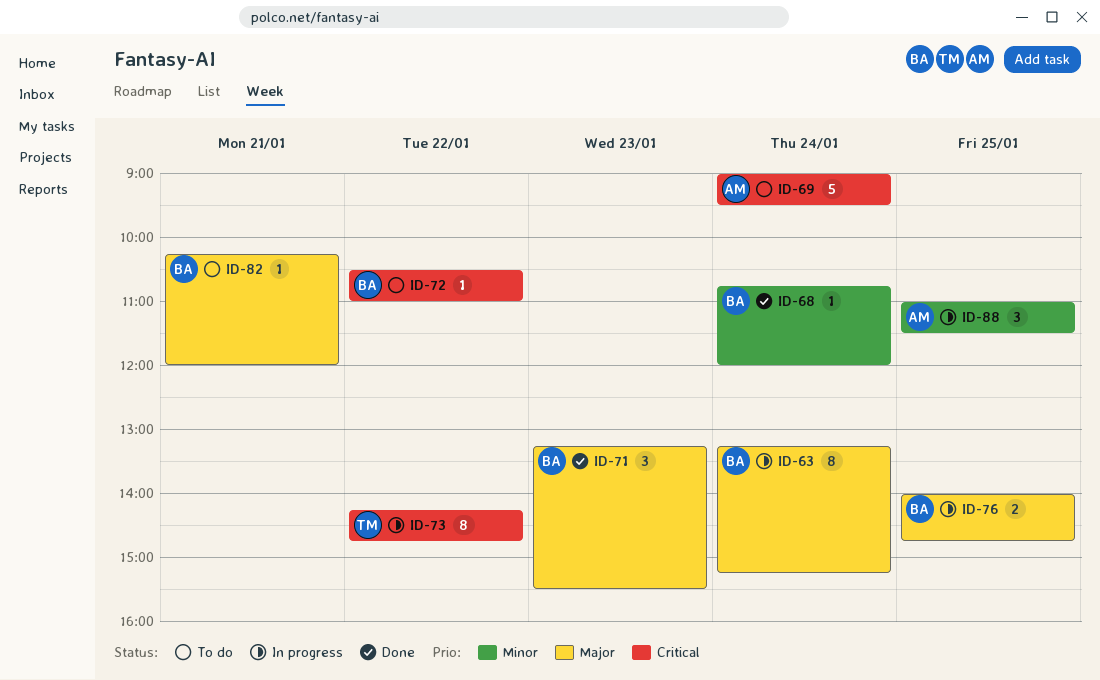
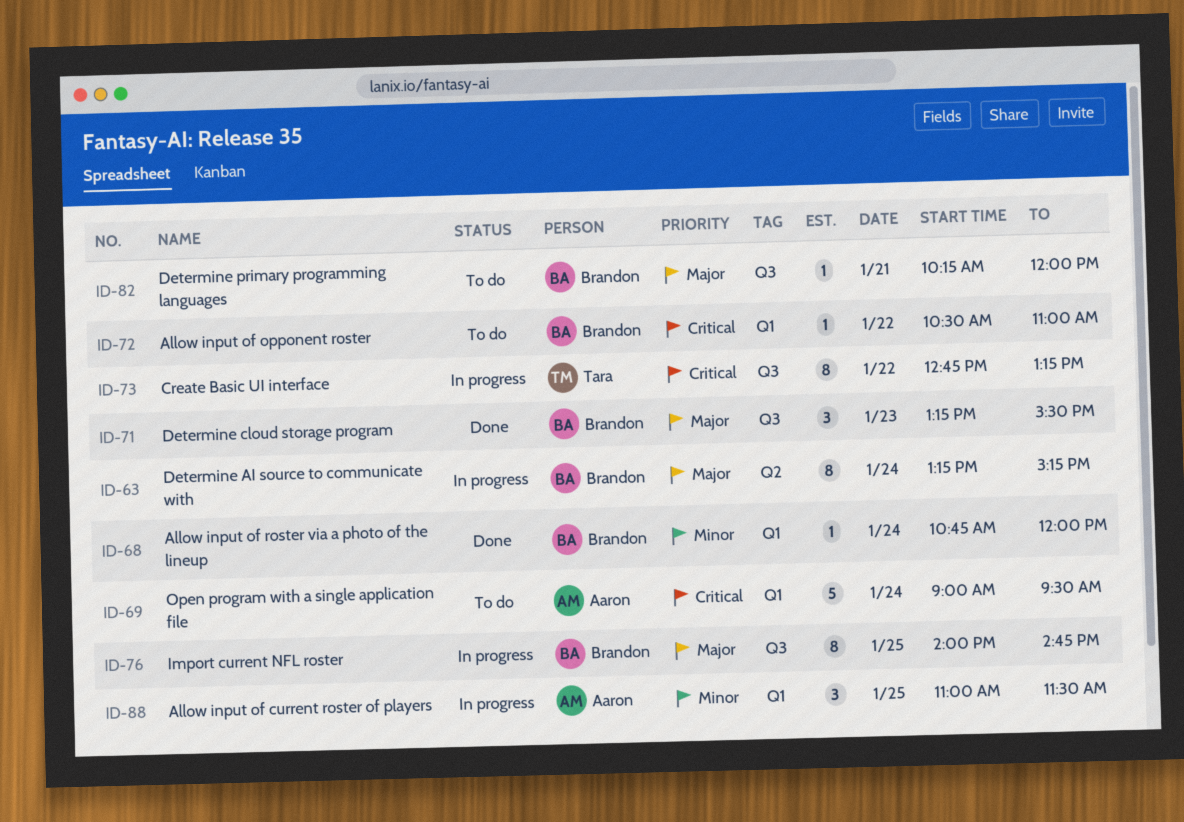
ID-73, begins: 14:15 -> 12:45
ID-73, ends: 14:45 -> 13:15
ID-76, estimate: 2 -> 8

